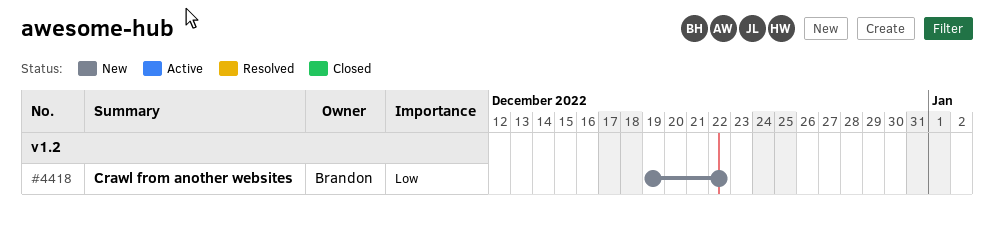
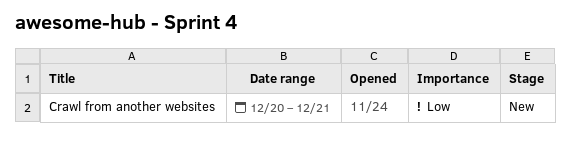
Crawl from another websites, start: Dec 19 -> Dec 20
Crawl from another websites, due: Dec 22 -> Dec 21

